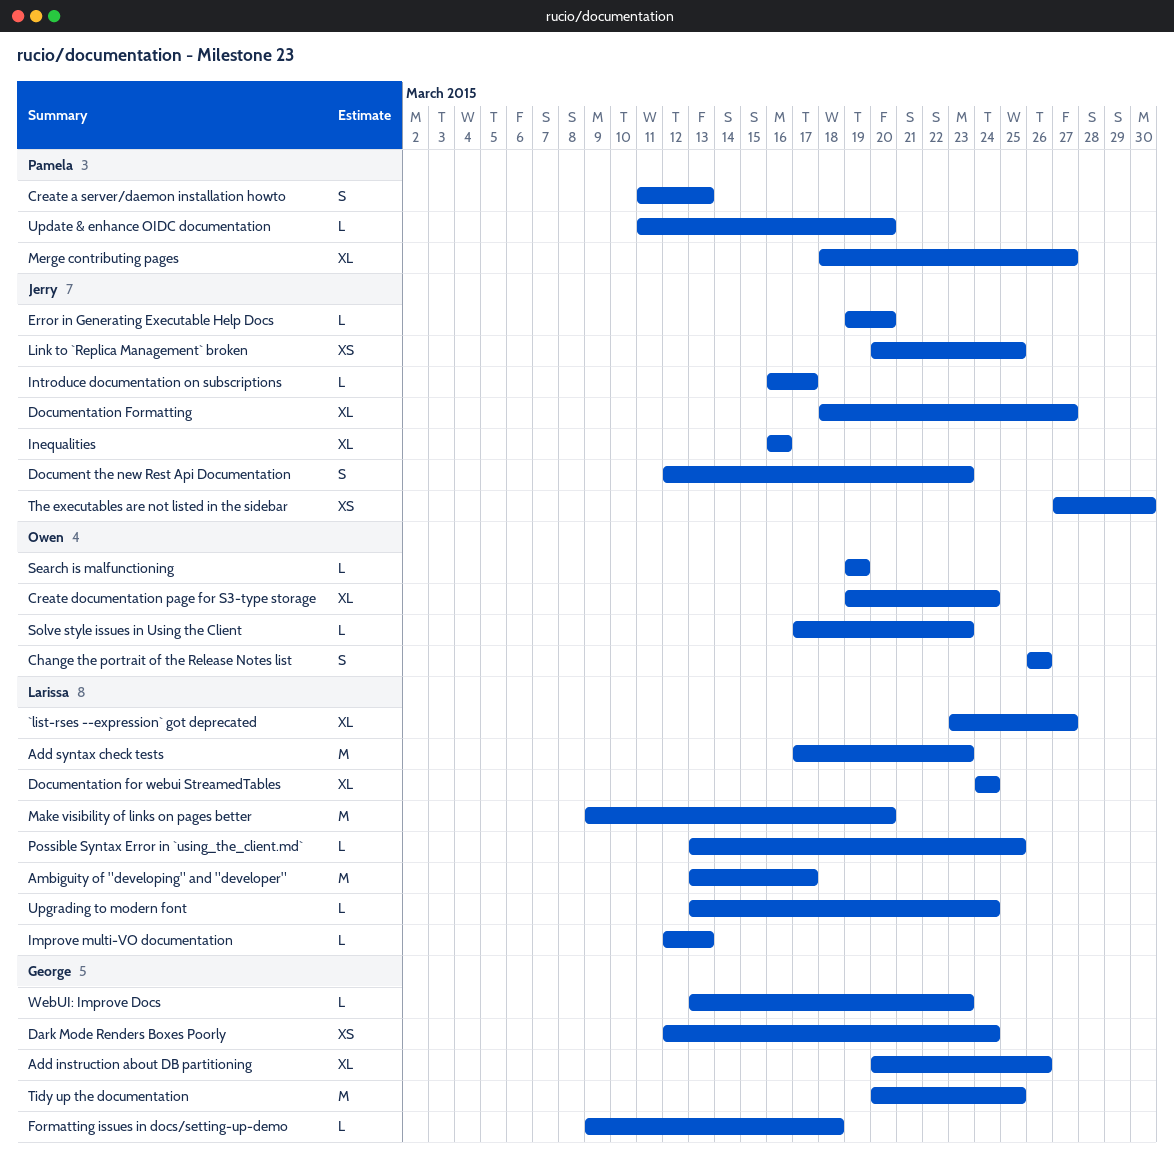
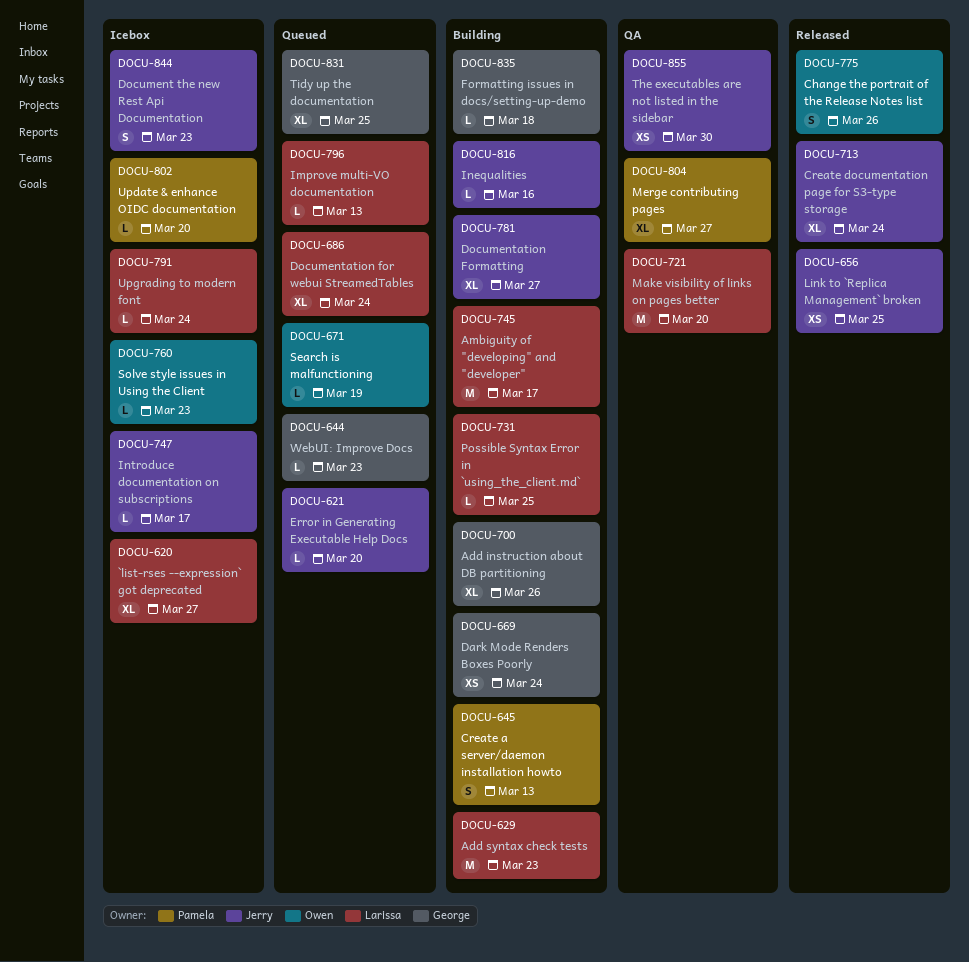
Create documentation page for S3-type storage, owner: Owen -> Jerry
Inequalities, estimate: XL -> L
Tidy up the documentation, estimate: M -> XL

